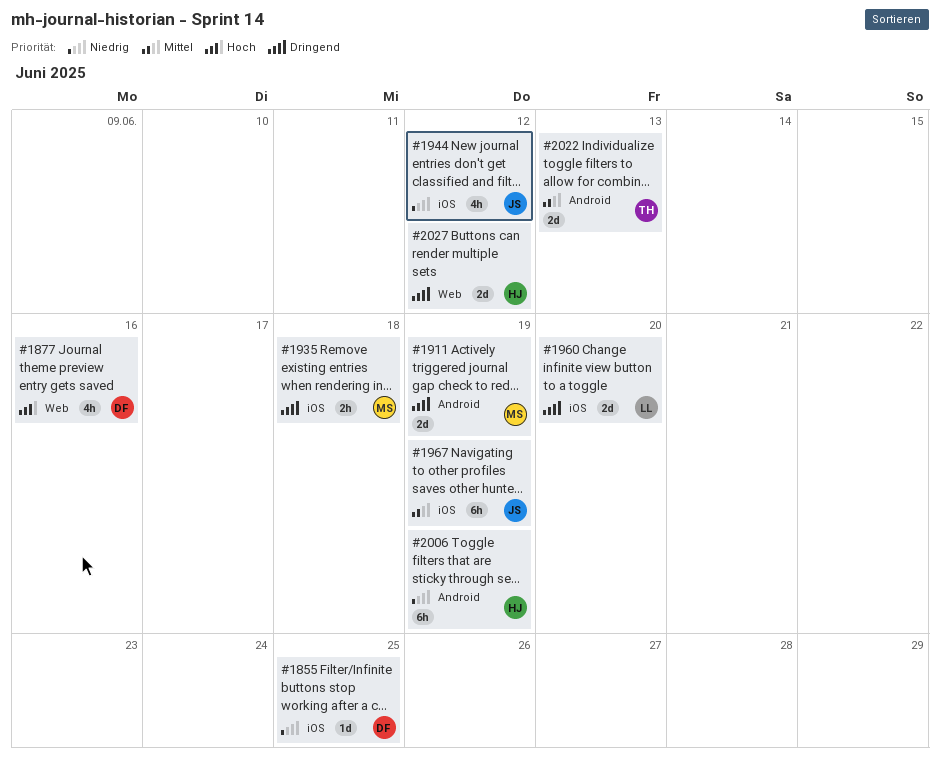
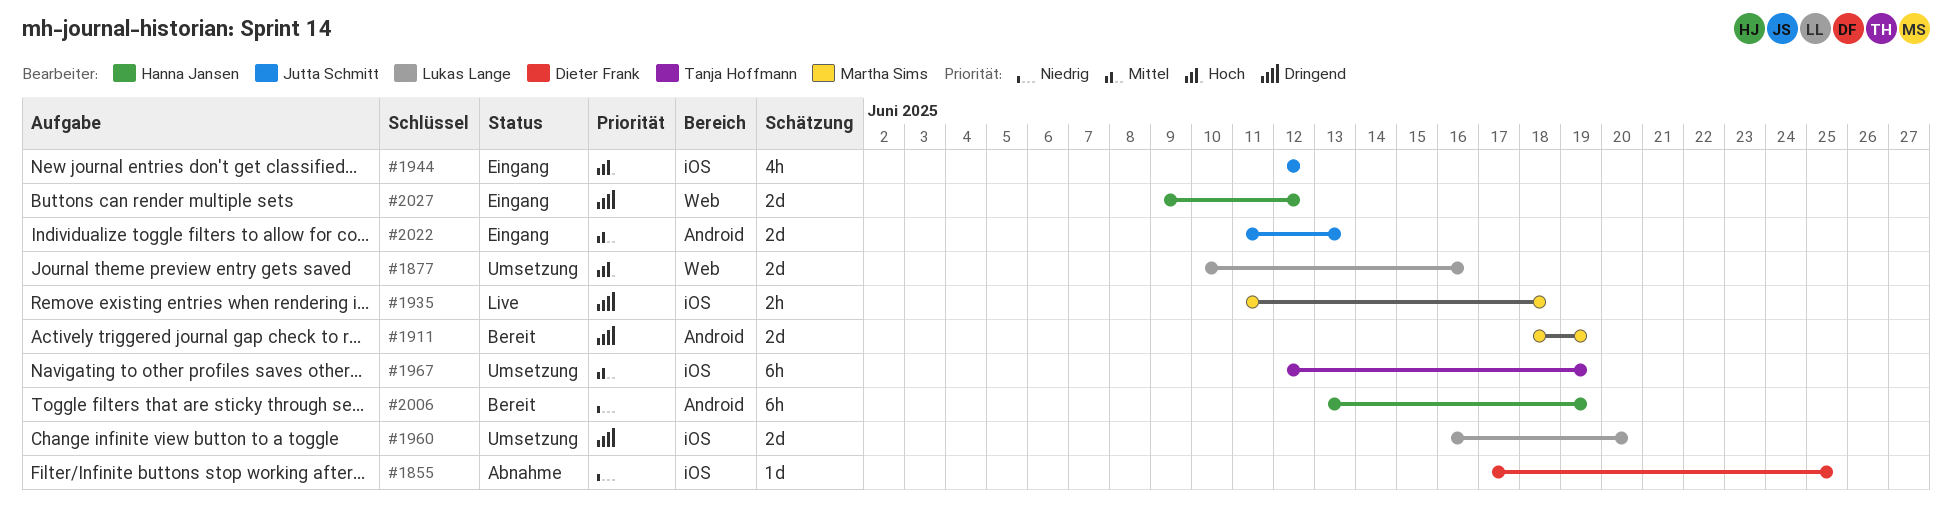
#1877, owner: Dieter Frank -> Lukas Lange
#1877, estimate: 4h -> 2d
#1944, priority: Niedrig -> Hoch
#1967, owner: Jutta Schmitt -> Tanja Hoffmann
#2022, owner: Tanja Hoffmann -> Jutta Schmitt

